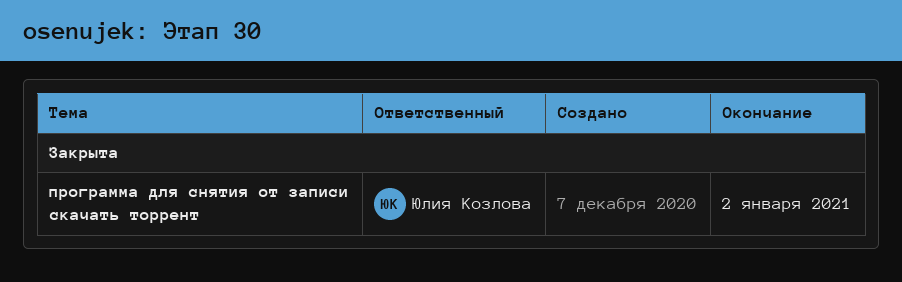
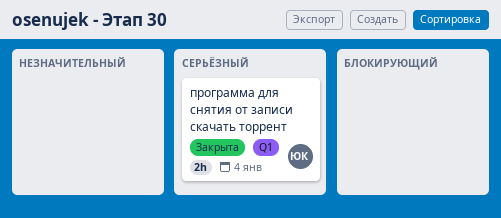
программа для снятия от записи скачать торрент, due: Jan 2 -> Jan 4

